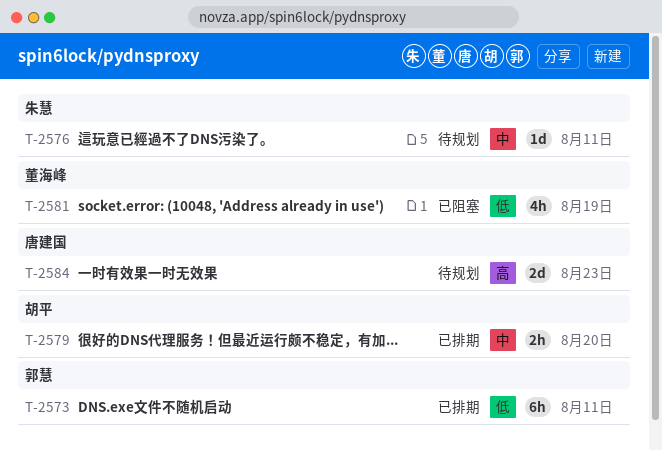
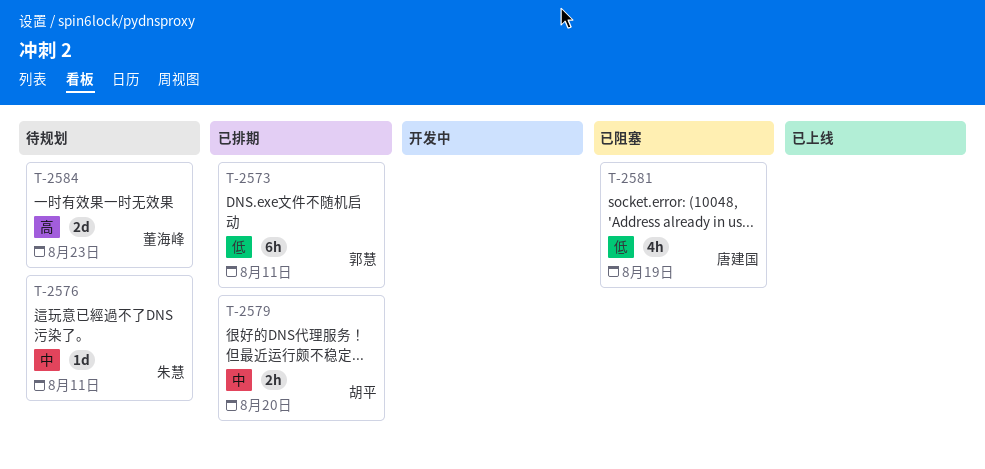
T-2581, owner: 董海峰 -> 唐建国
T-2584, owner: 唐建国 -> 董海峰

